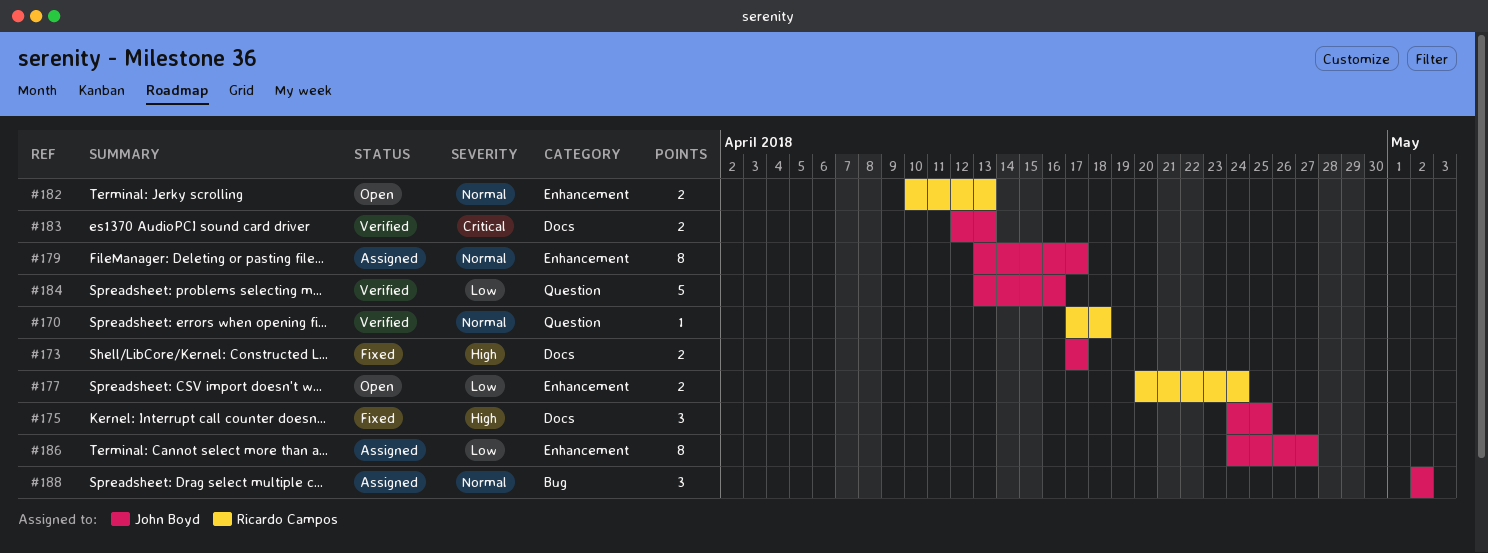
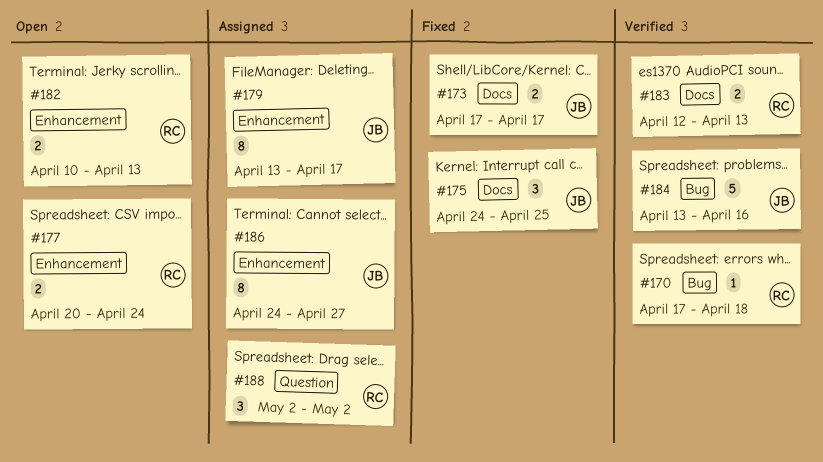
#170, label: Question -> Bug
#183, owner: John Boyd -> Ricardo Campos
#184, label: Question -> Bug
#188, owner: John Boyd -> Ricardo Campos
#188, label: Bug -> Question

